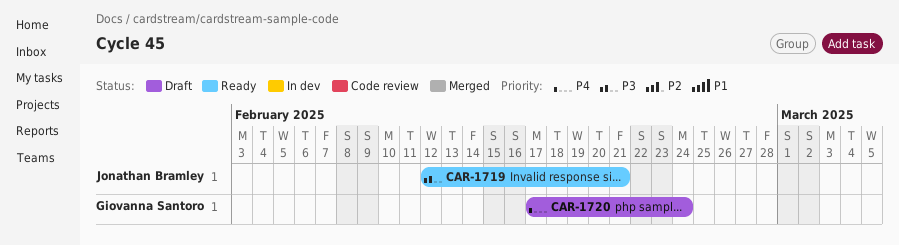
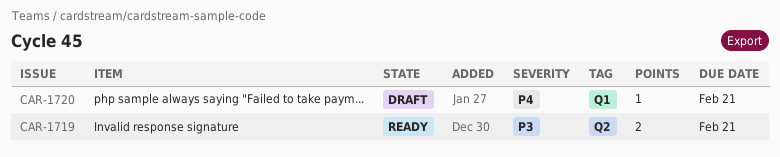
CAR-1720, due: Feb 24 -> Feb 21

